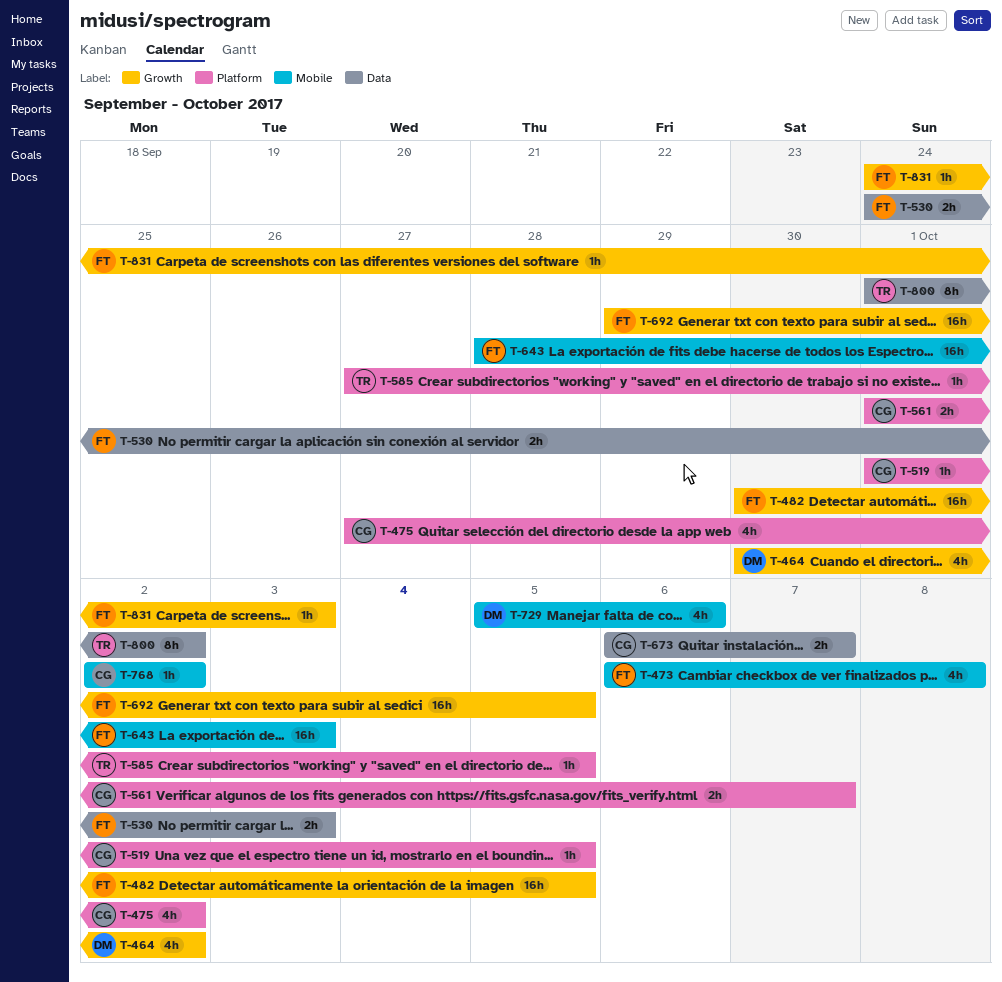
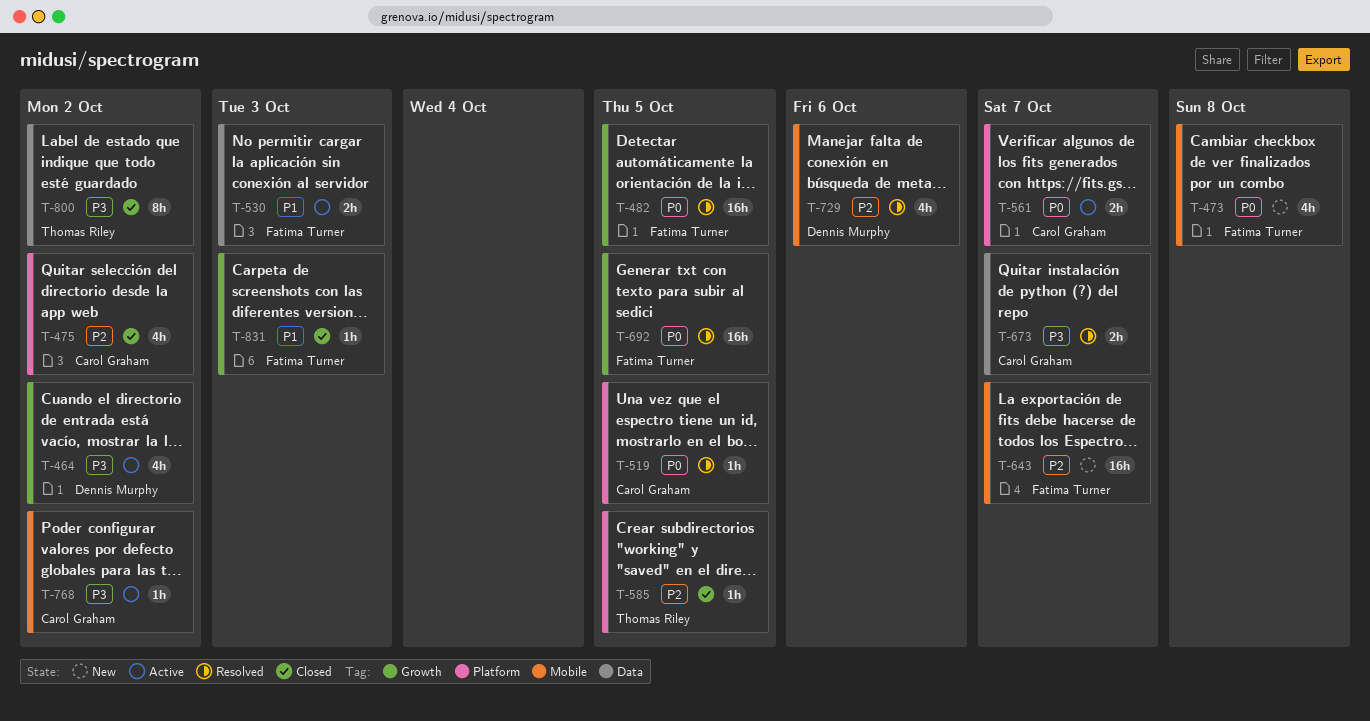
T-643, due: Oct 3 -> Oct 7

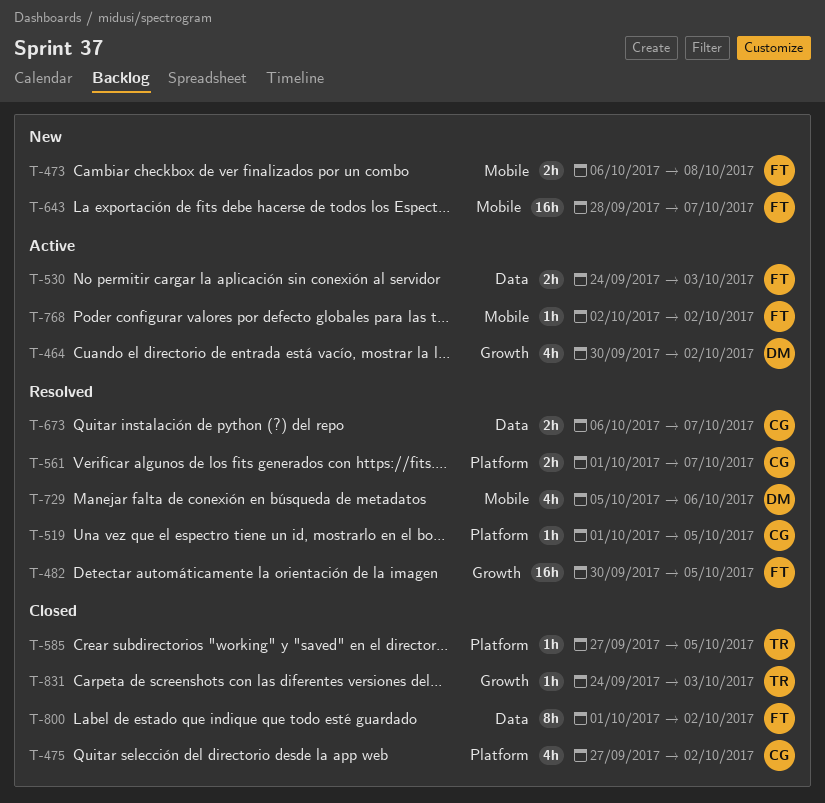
T-473, estimate: 4h -> 2h
T-561, status: Active -> Resolved
T-692: present -> none
T-768, owner: Carol Graham -> Fatima Turner
T-800, owner: Thomas Riley -> Fatima Turner
T-831, owner: Fatima Turner -> Thomas Riley

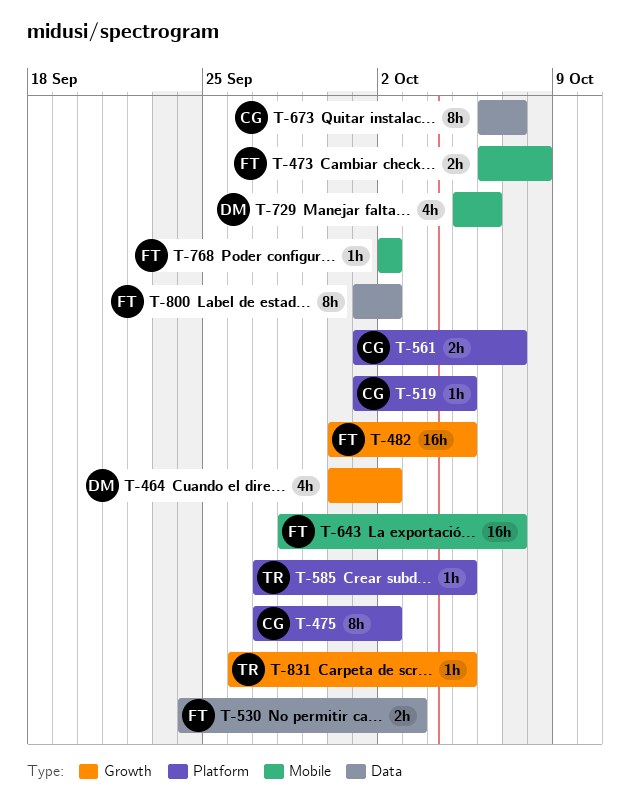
T-475, estimate: 4h -> 8h
T-673, estimate: 2h -> 8h
T-831, start: Sep 24 -> Sep 26
T-831, due: Oct 3 -> Oct 5

